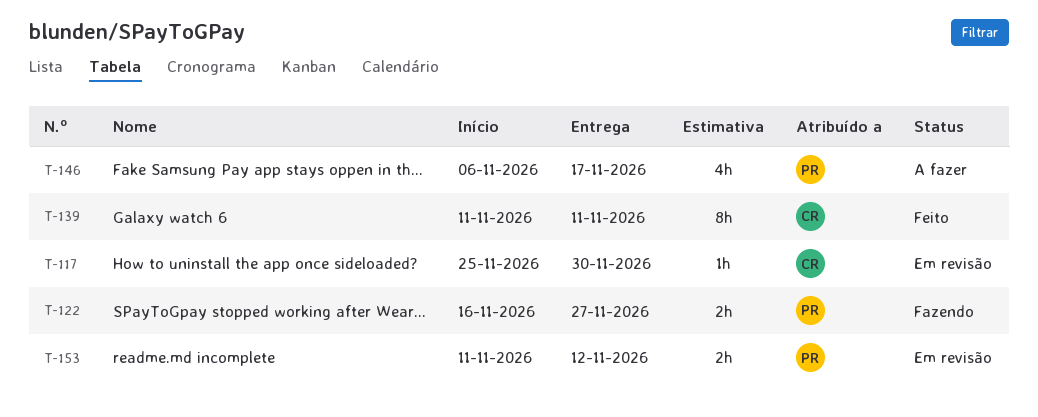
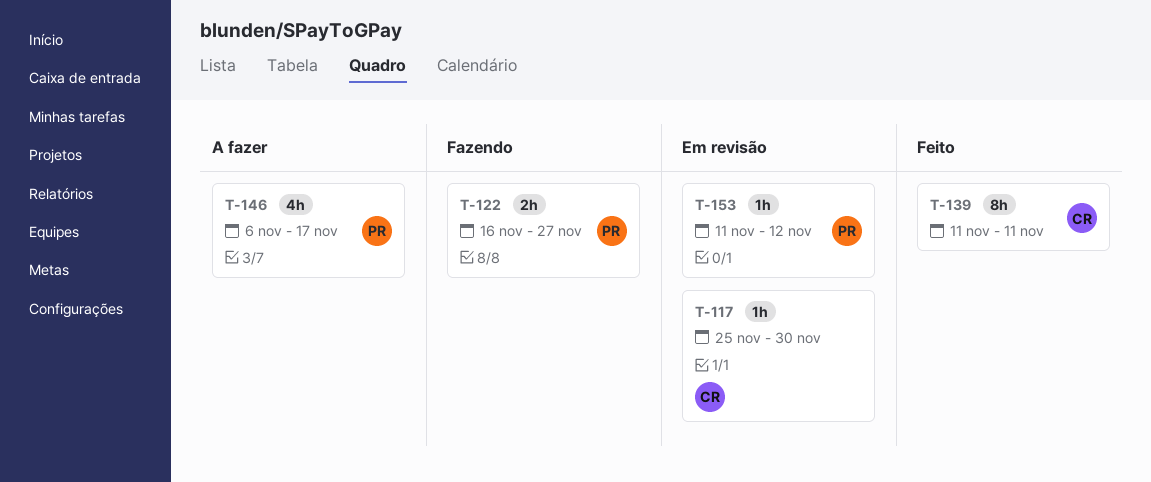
T-153, estimate: 2h -> 1h

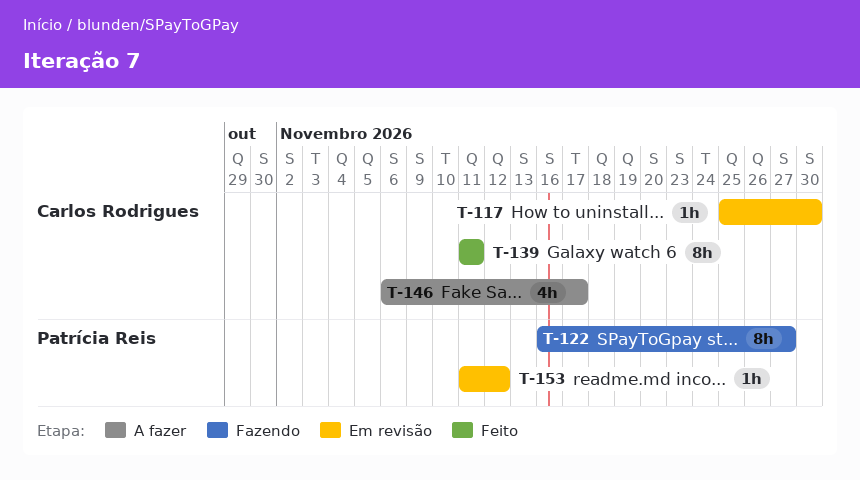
T-122, estimate: 2h -> 8h
T-146, owner: Patrícia Reis -> Carlos Rodrigues

